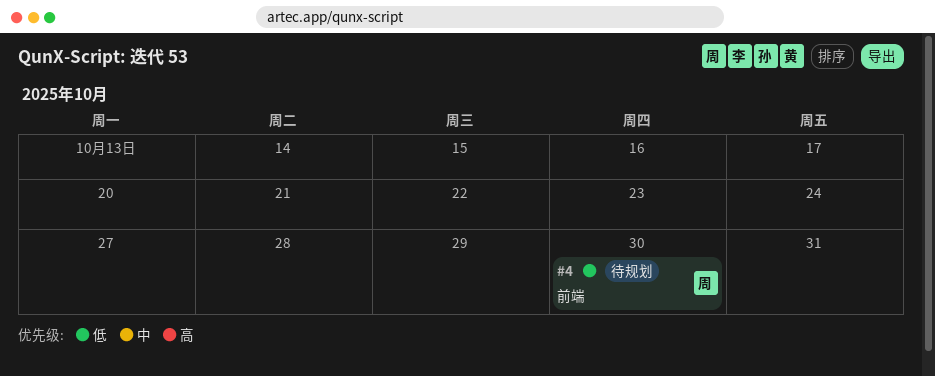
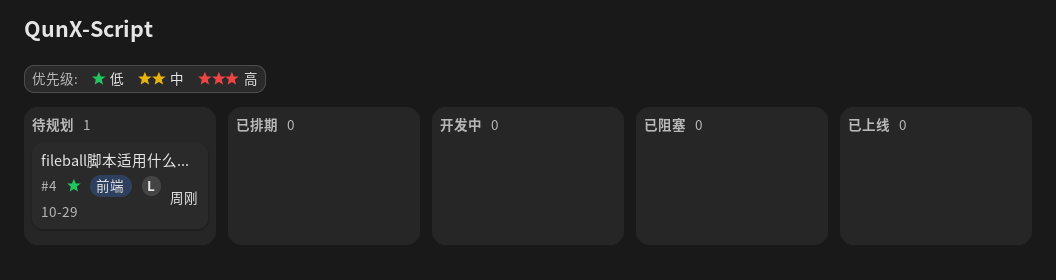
#4, due: Oct 30 -> Oct 29

